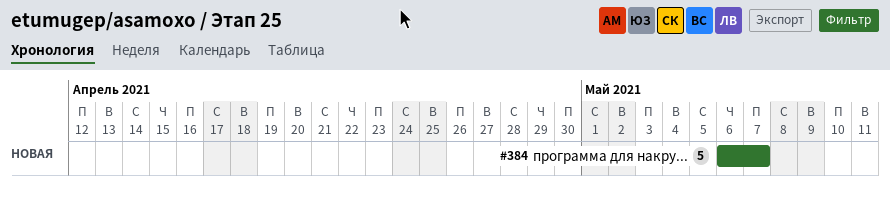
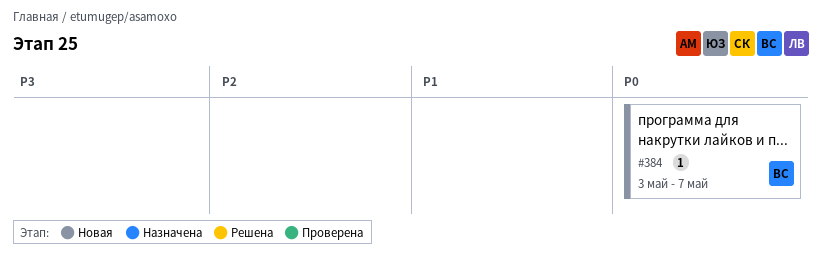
#384, estimate: 5 -> 1
#384, start: May 6 -> May 3

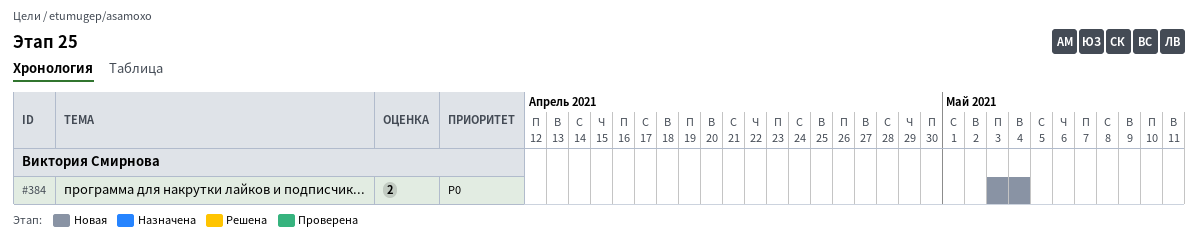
#384, estimate: 1 -> 2
#384, due: May 7 -> May 4

